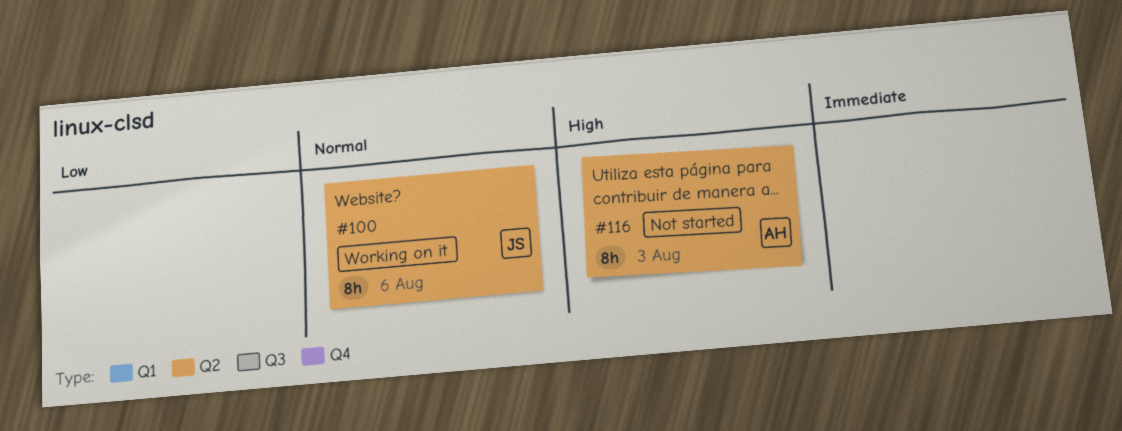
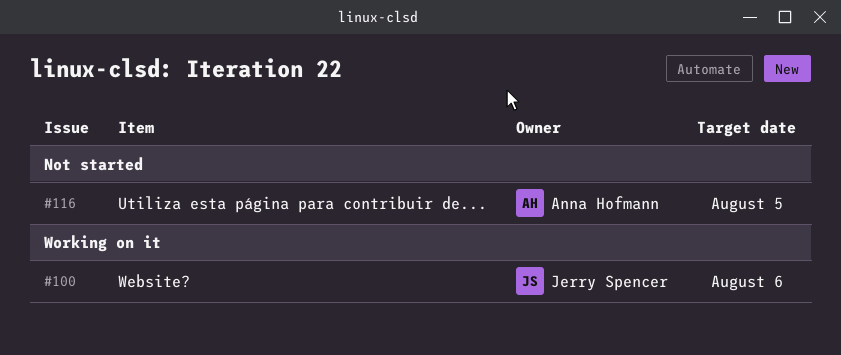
#116, due: Aug 3 -> Aug 5

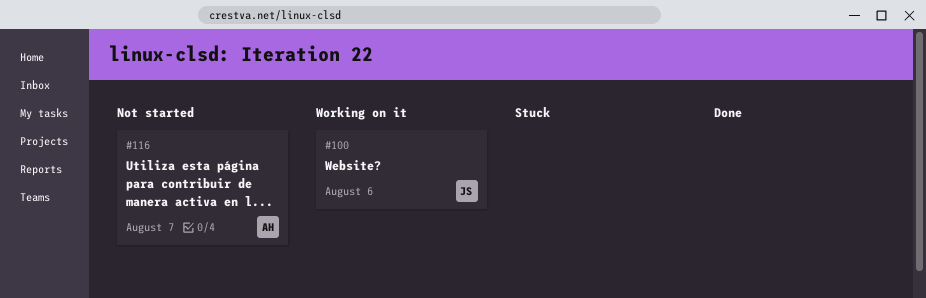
#116, due: Aug 5 -> Aug 7

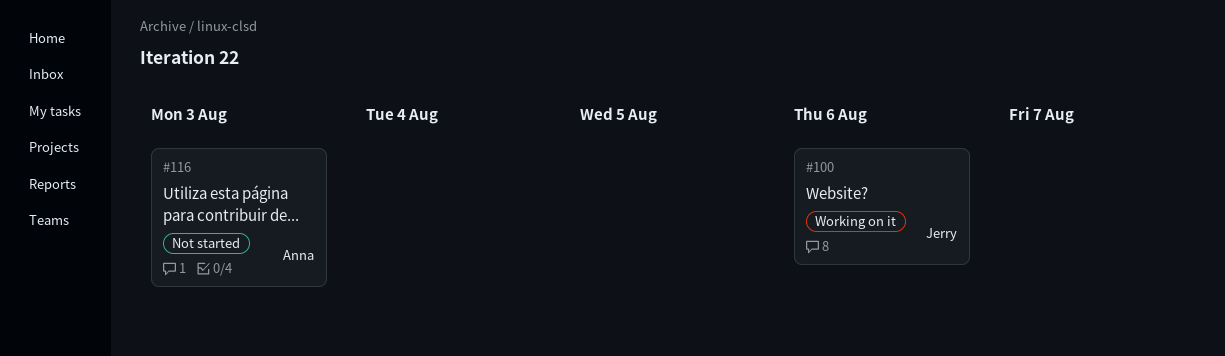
#116, due: Aug 7 -> Aug 3

